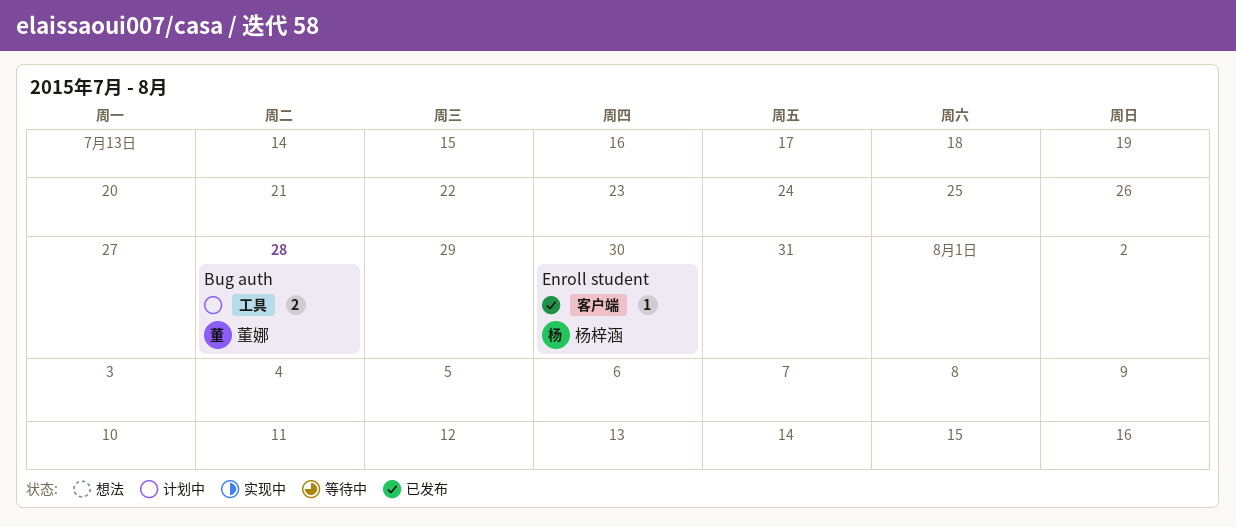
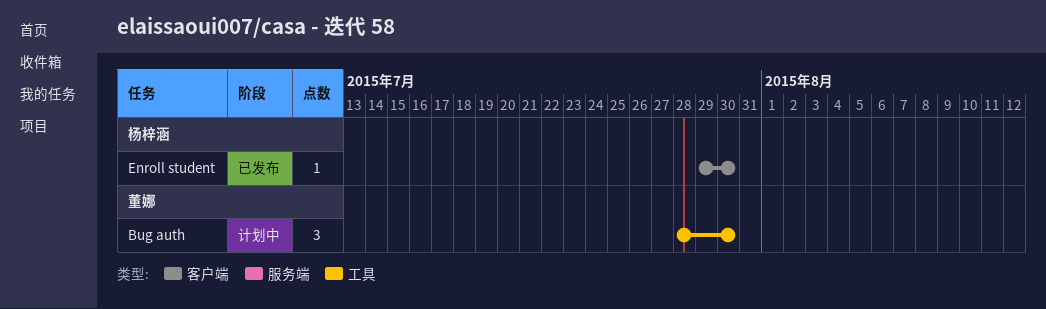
Bug auth, estimate: 2 -> 3
Bug auth, due: Jul 28 -> Jul 30

